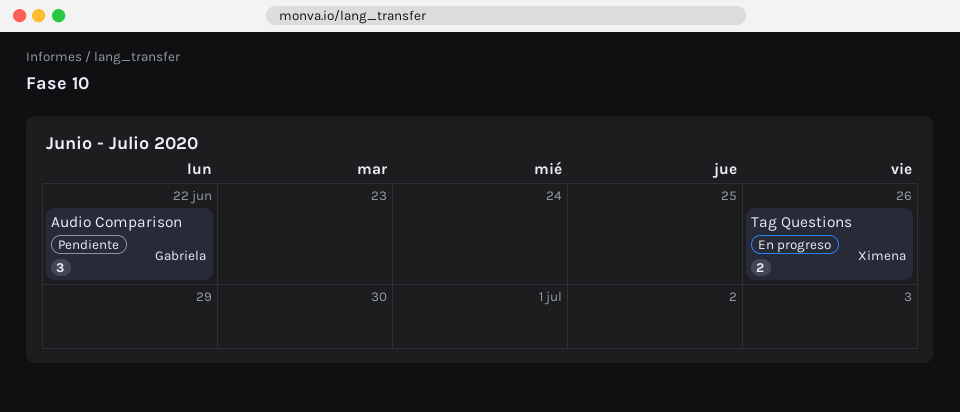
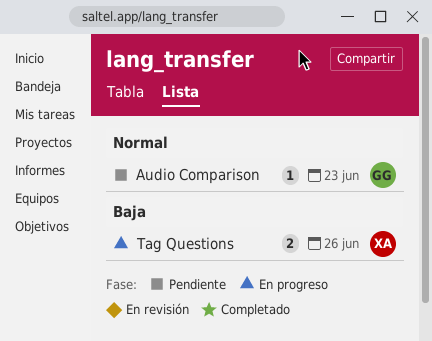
Audio Comparison, estimate: 3 -> 1
Audio Comparison, due: Jun 22 -> Jun 23

